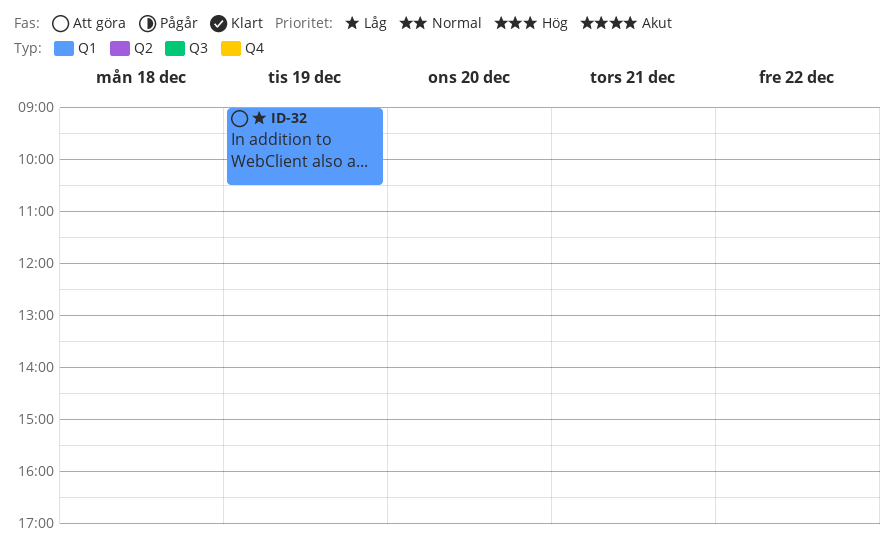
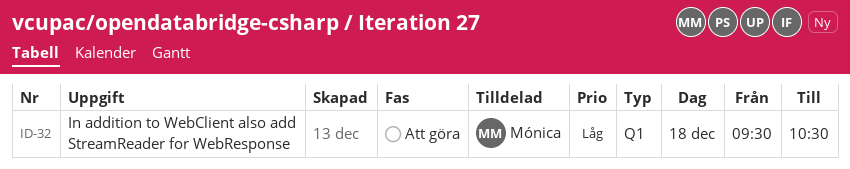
ID-32, day: Dec 19 -> Dec 18
ID-32, begins: 09:00 -> 09:30

